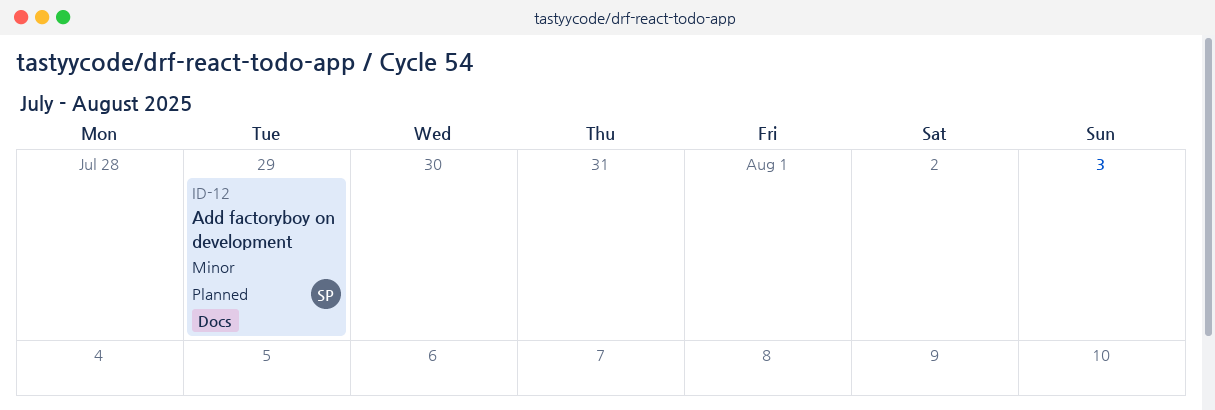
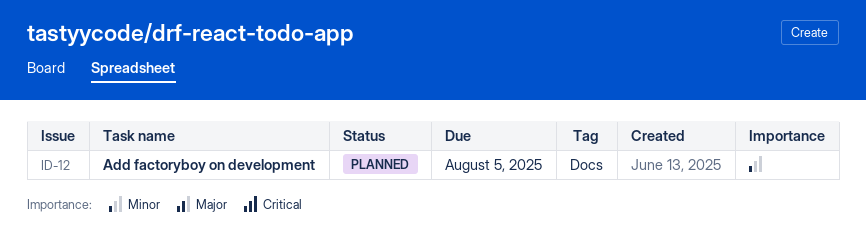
ID-12, due: Jul 29 -> Aug 5

